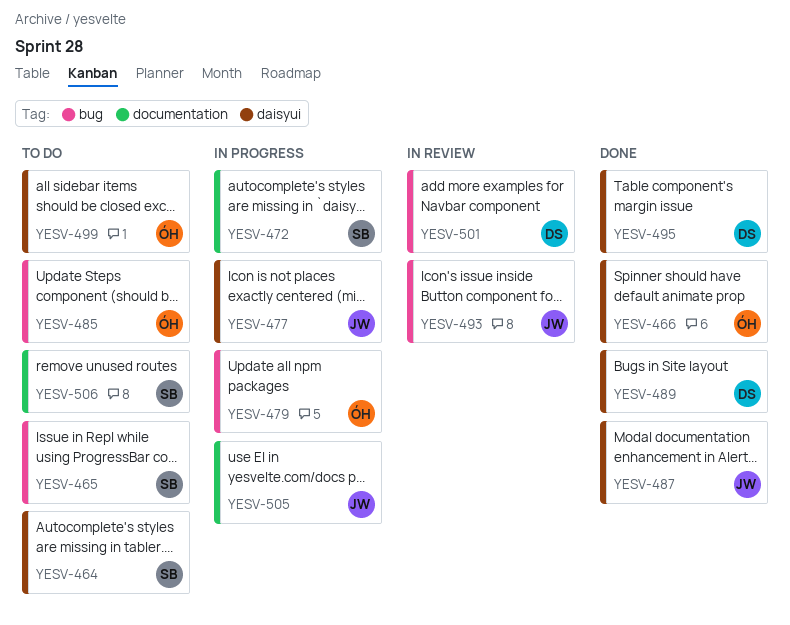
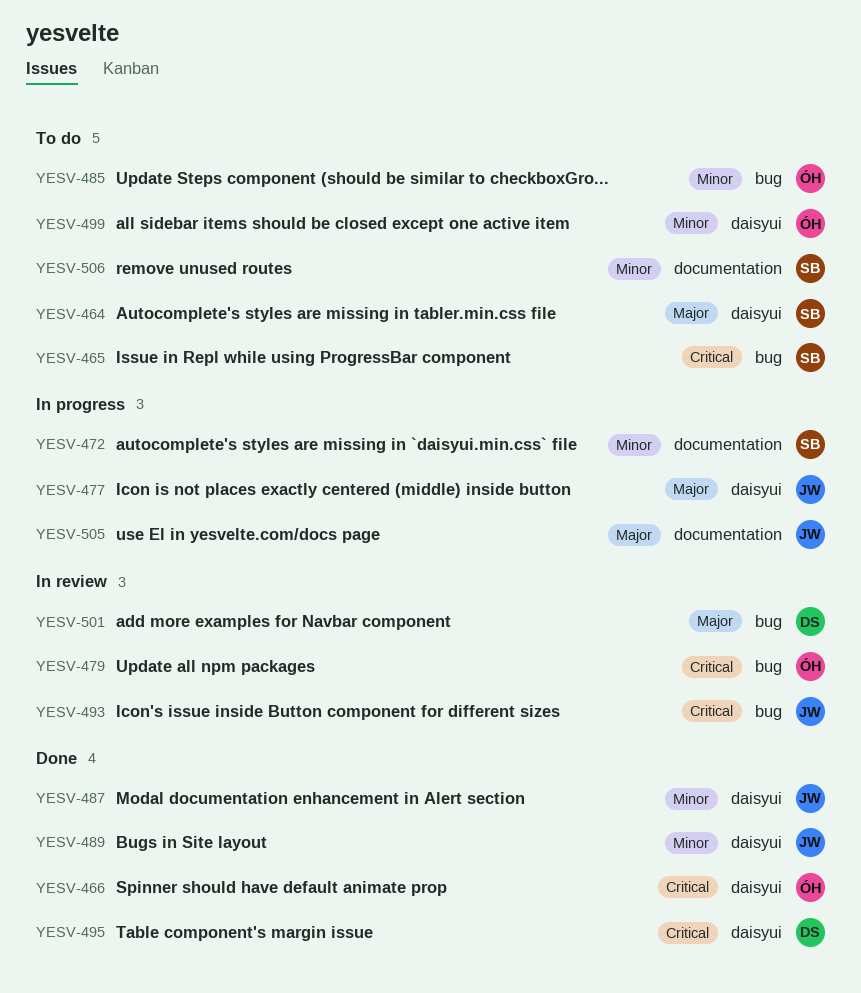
YESV-479, status: In progress -> In review
YESV-489, owner: DS -> JW

